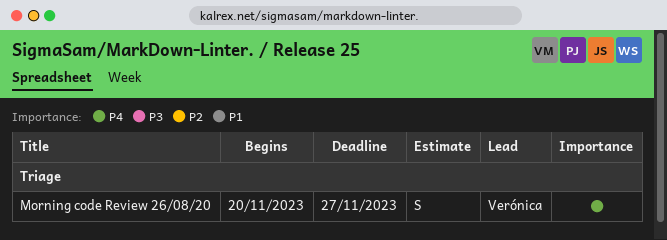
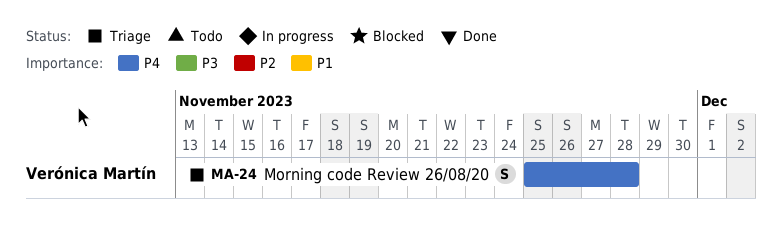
Morning code Review 26/08/20, start: Nov 20 -> Nov 25
Morning code Review 26/08/20, due: Nov 27 -> Nov 28

